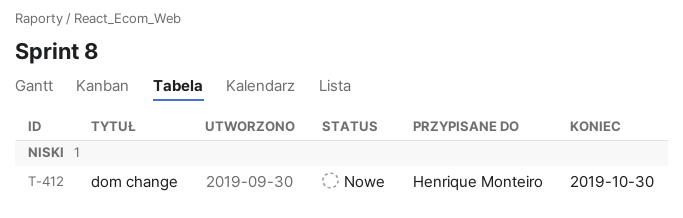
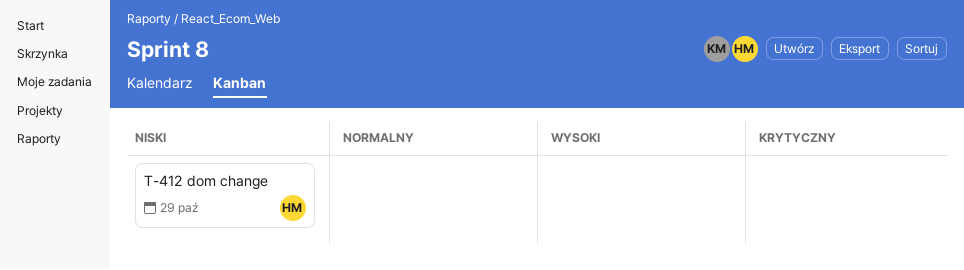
T-412, due: Oct 30 -> Oct 29

